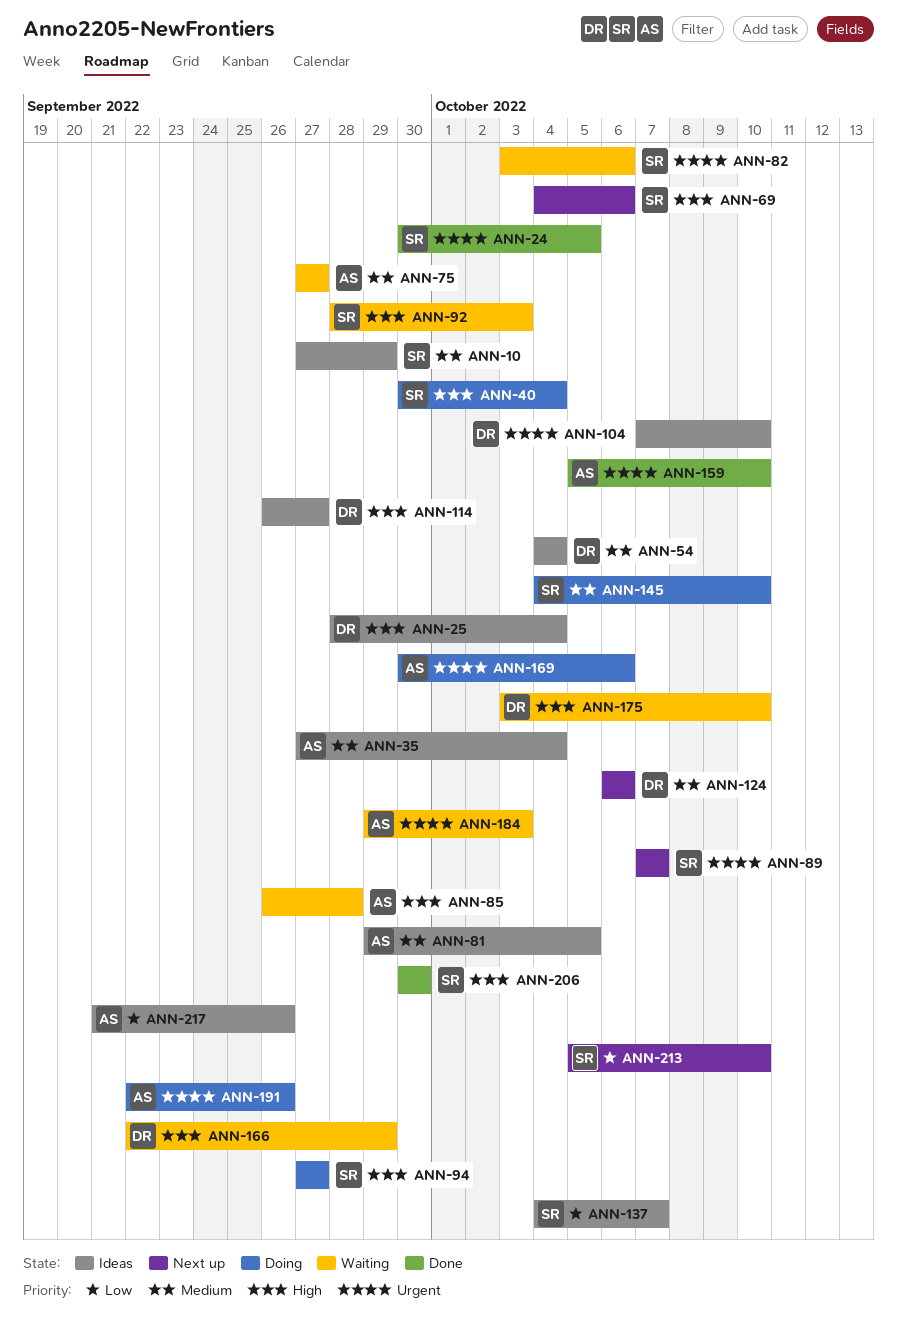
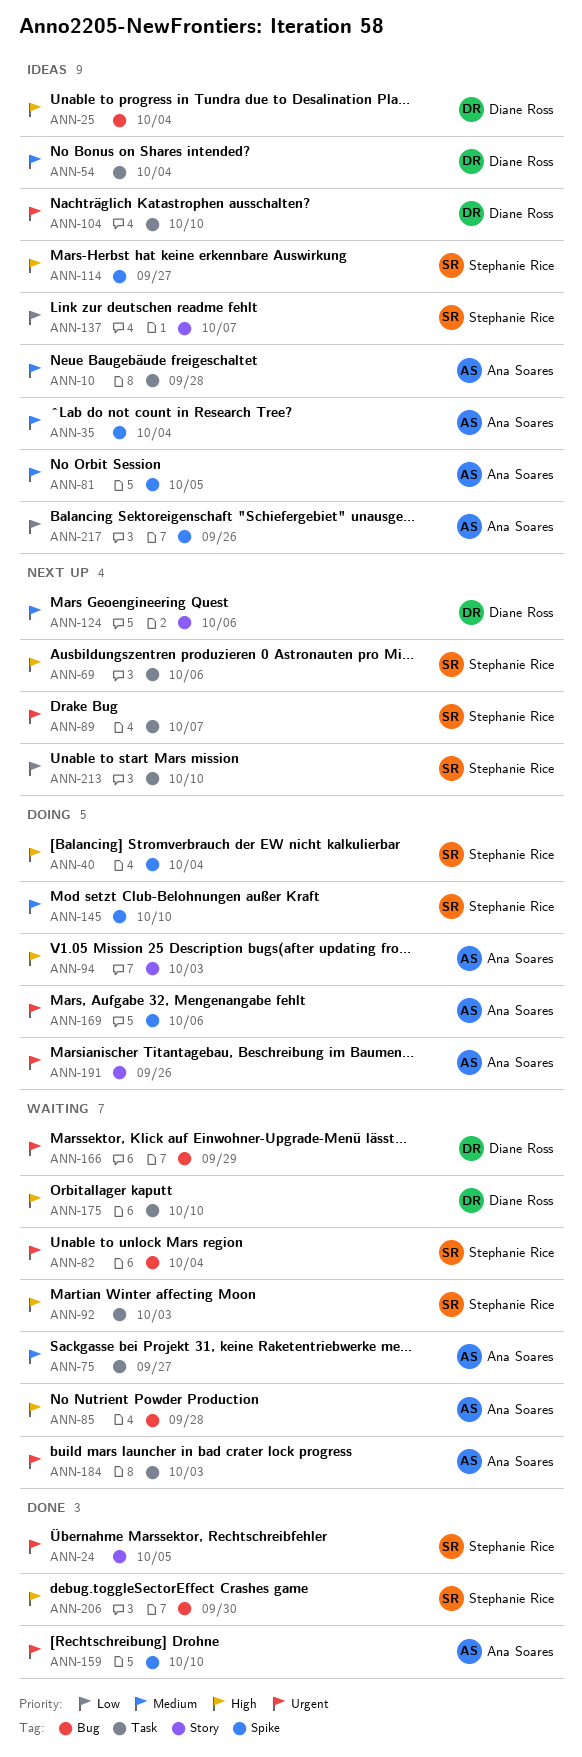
ANN-10, owner: Stephanie Rice -> Ana Soares
ANN-10, due: Sep 29 -> Sep 28
ANN-82, due: Oct 6 -> Oct 4
ANN-94, owner: Stephanie Rice -> Ana Soares
ANN-94, due: Sep 27 -> Oct 3
ANN-114, owner: Diane Ross -> Stephanie Rice
ANN-166, priority: High -> Urgent

